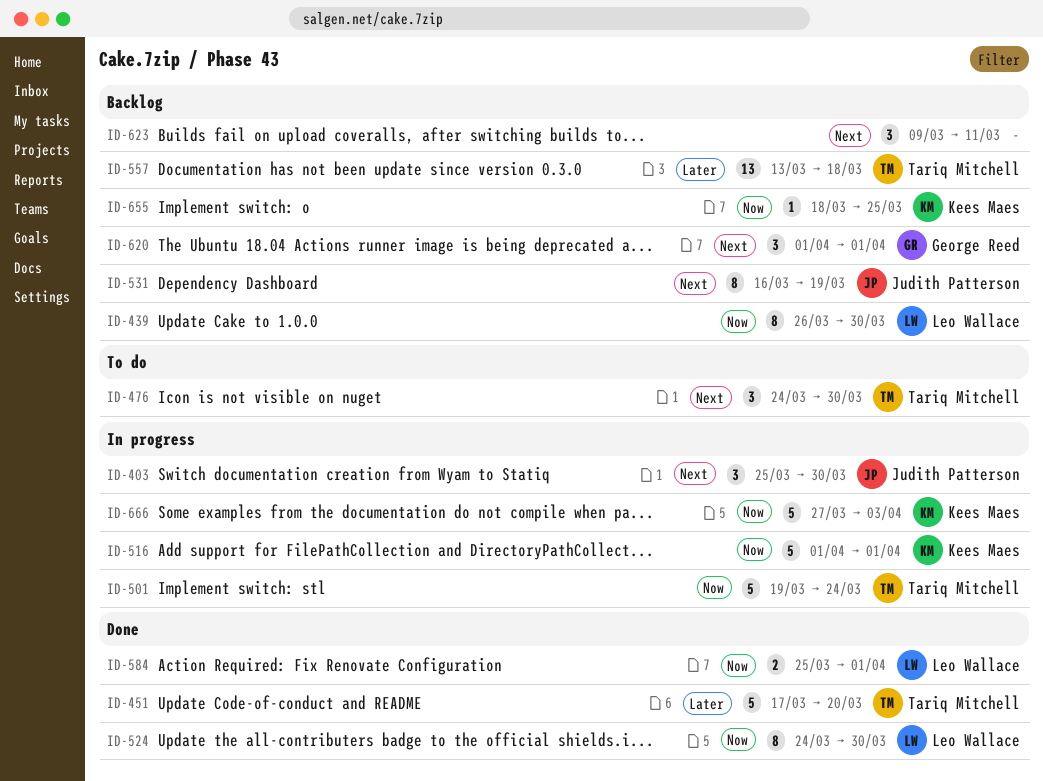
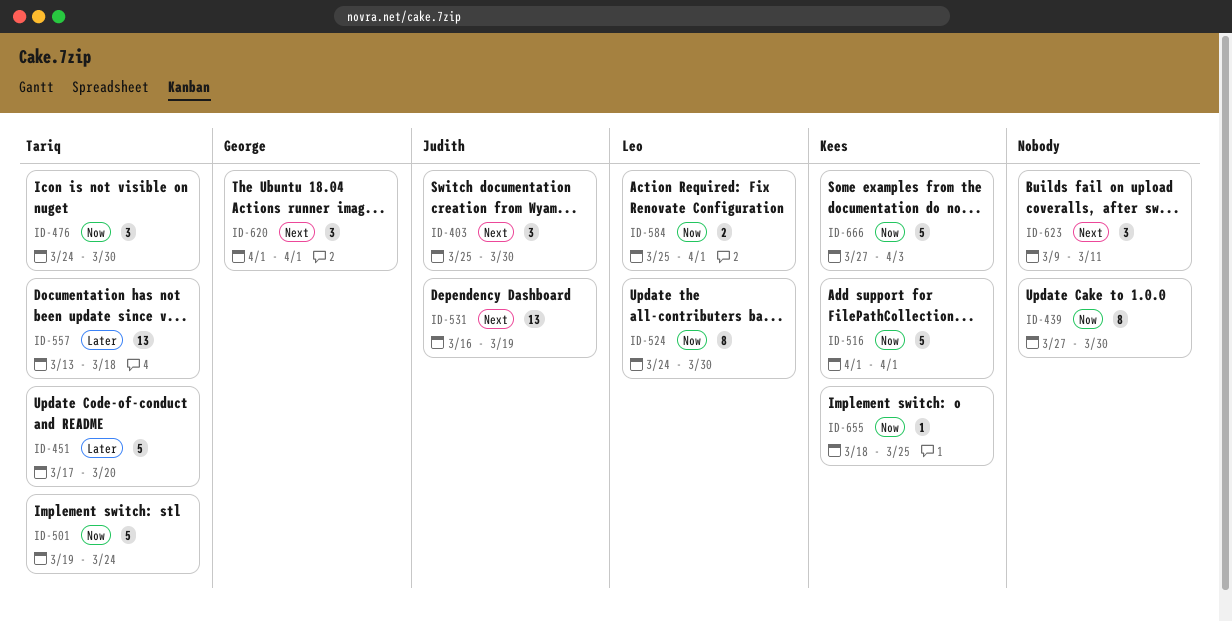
ID-439, owner: Leo Wallace -> none
ID-439, start: Mar 26 -> Mar 27
ID-476, priority: Next -> Now
ID-531, estimate: 8 -> 13

